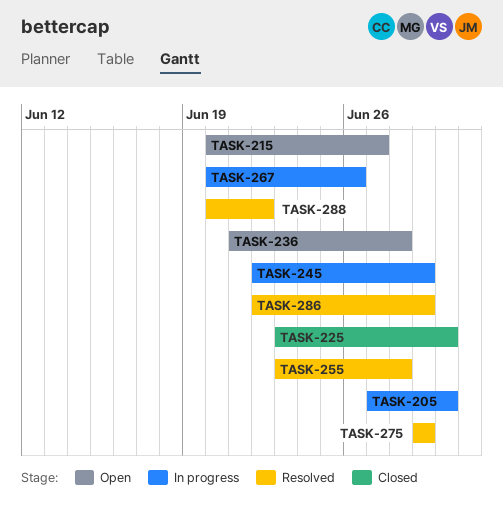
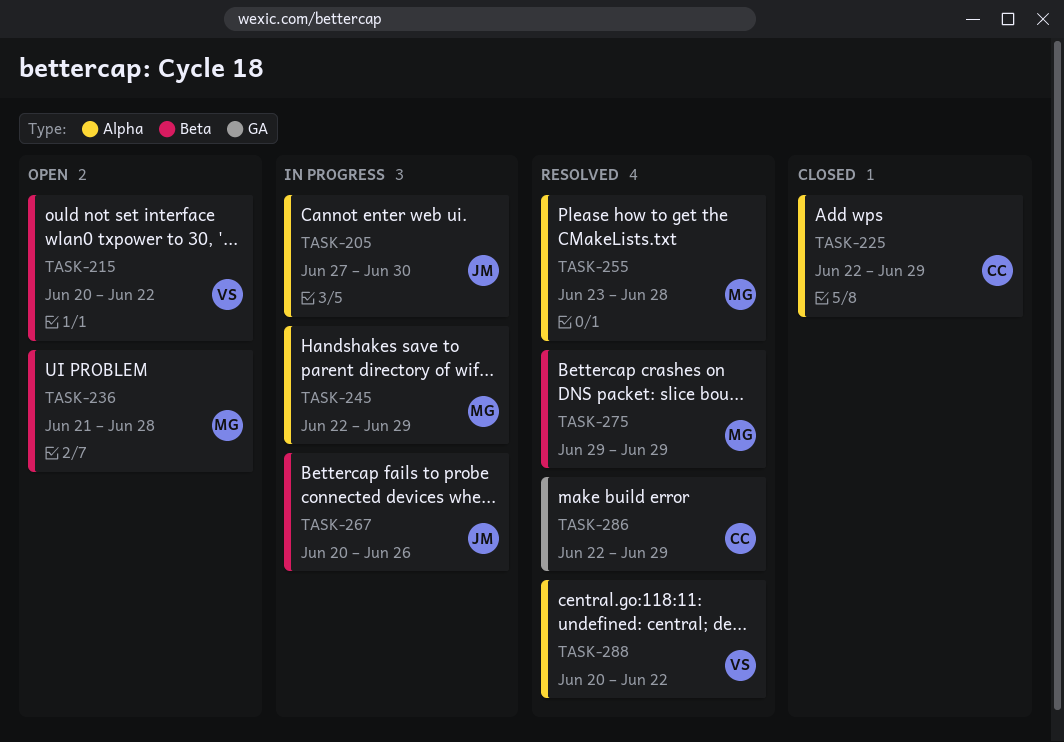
TASK-215, due: Jun 27 -> Jun 22
TASK-225, start: Jun 23 -> Jun 22
TASK-225, due: Jun 30 -> Jun 29

